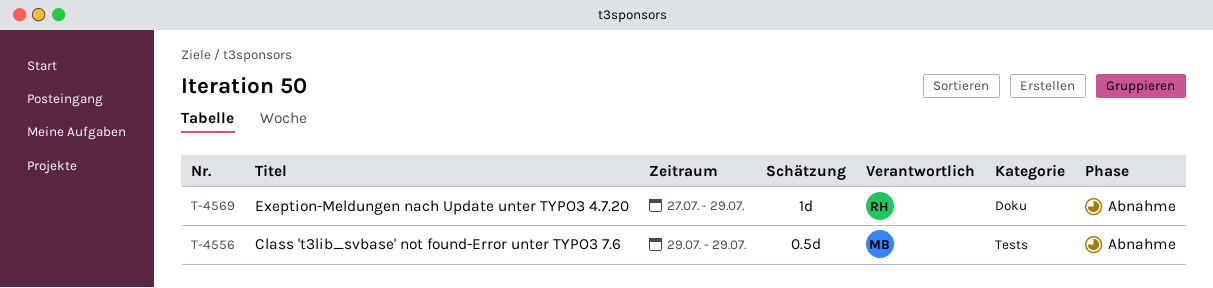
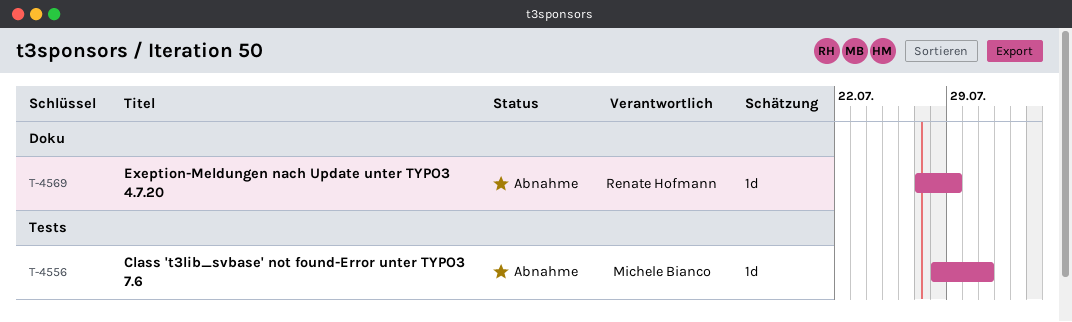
T-4556, estimate: 0.5d -> 1d
T-4556, start: Jul 29 -> Jul 28
T-4556, due: Jul 29 -> Jul 31

